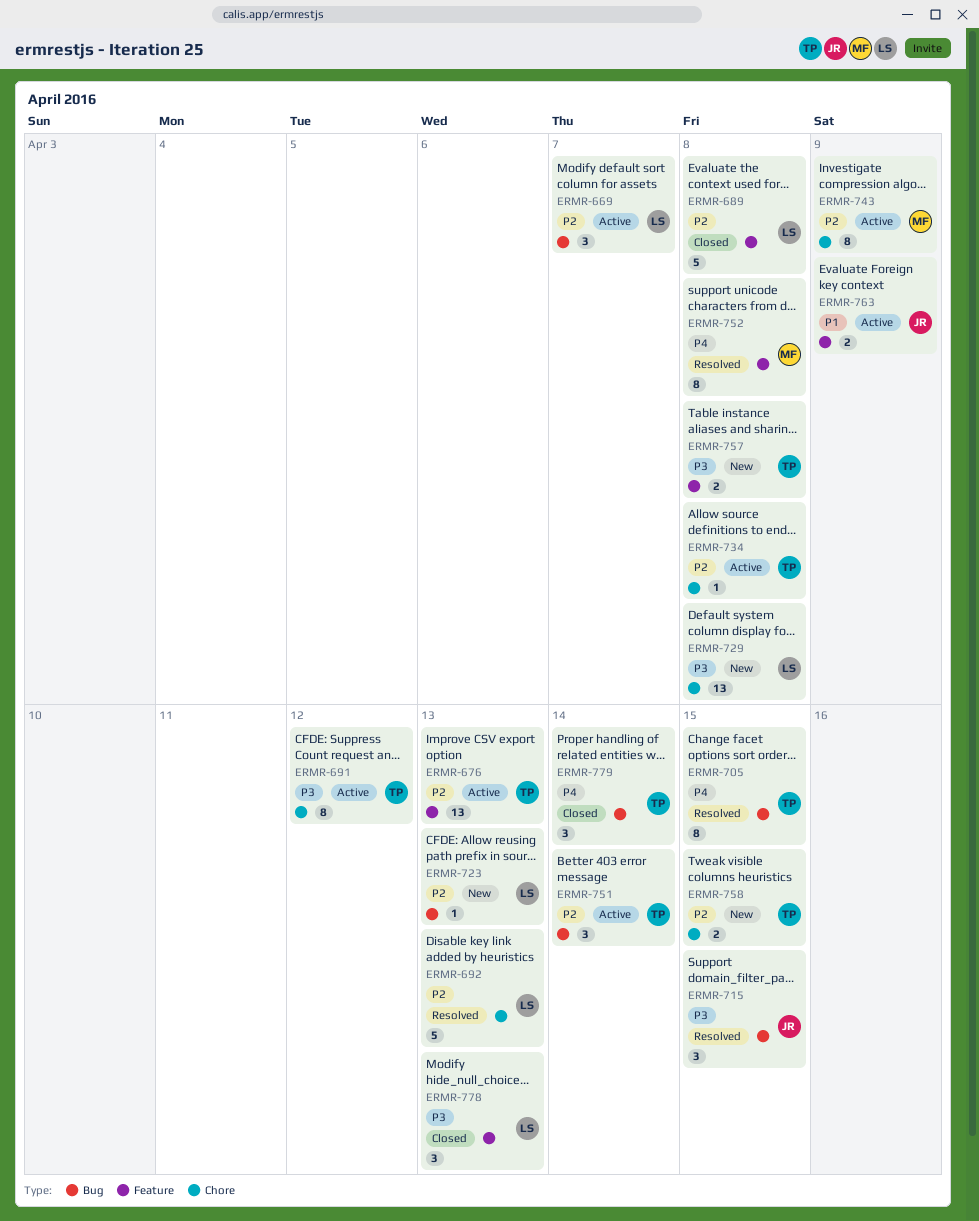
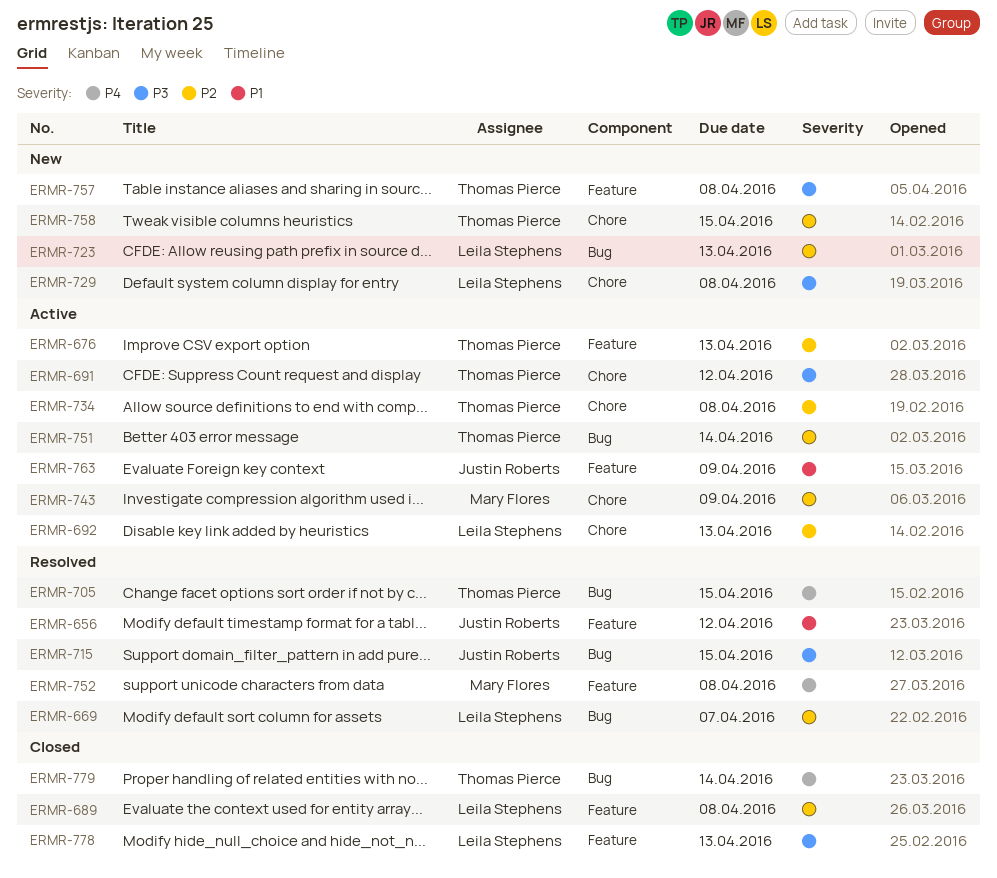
ERMR-656: none -> present
ERMR-669, status: Active -> Resolved
ERMR-692, status: Resolved -> Active

